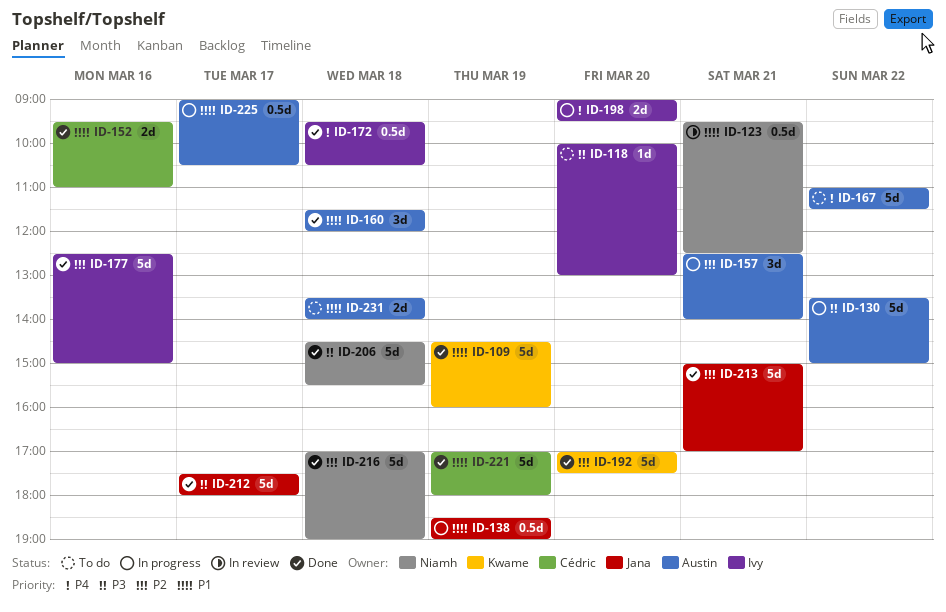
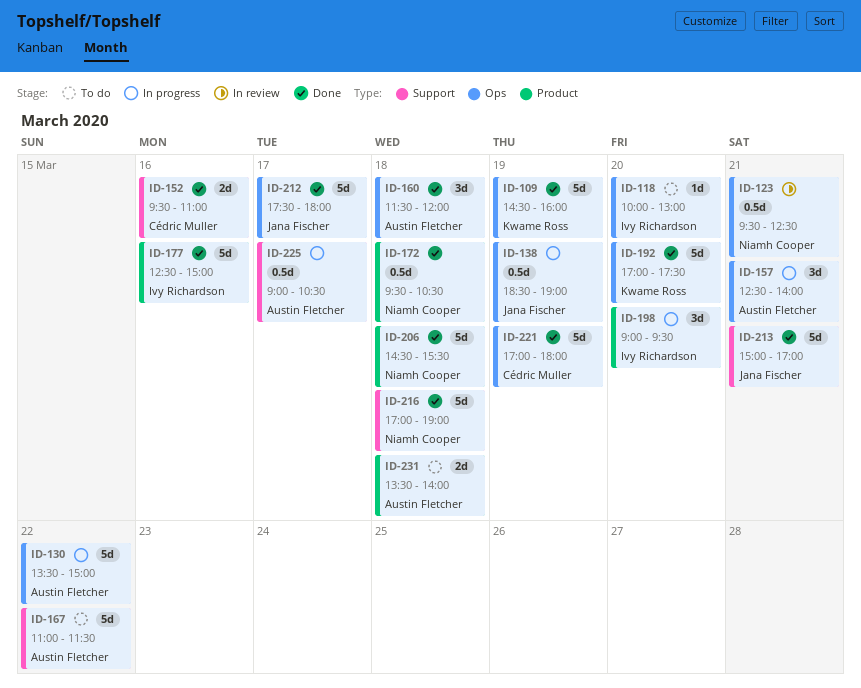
ID-172, owner: Ivy Richardson -> Niamh Cooper
ID-198, estimate: 2d -> 3d

